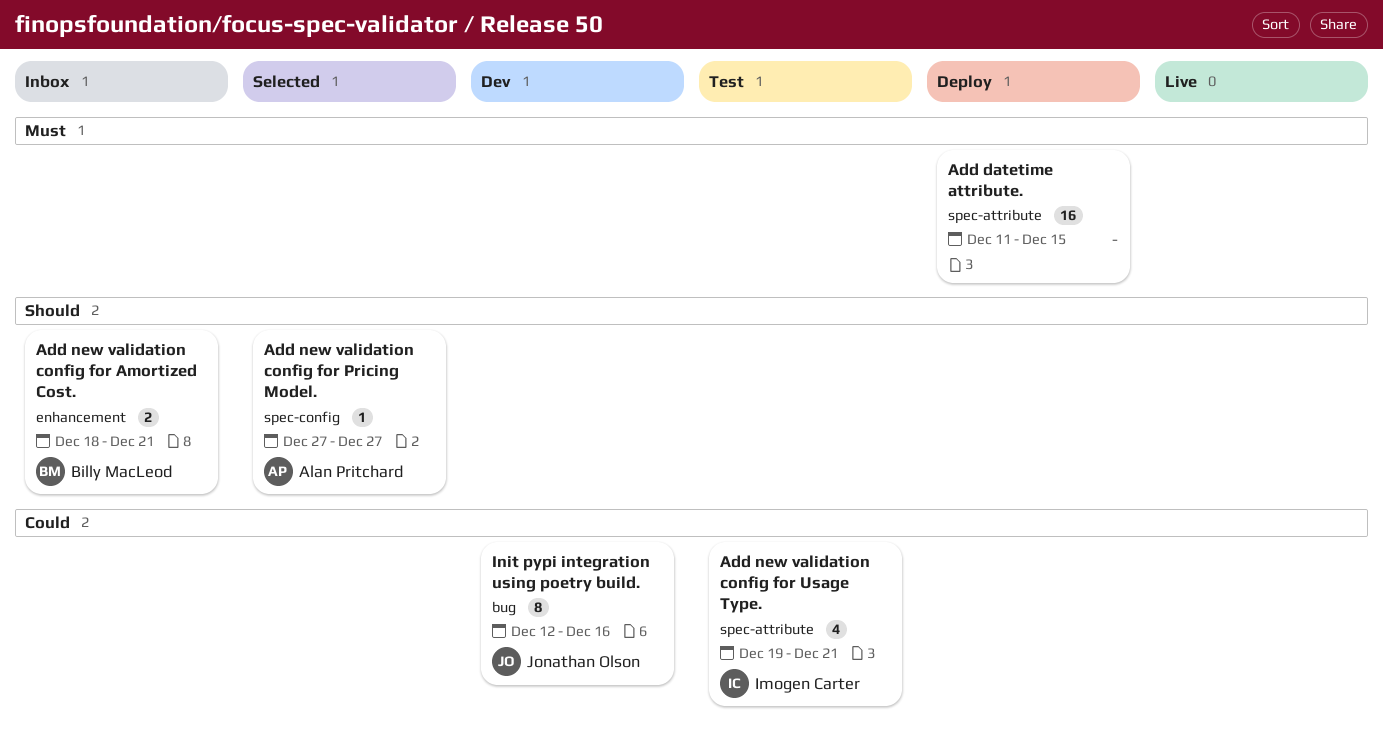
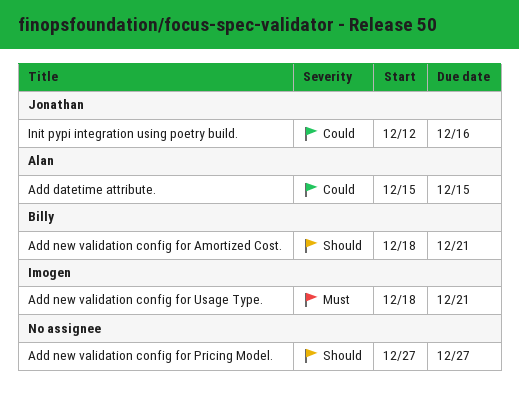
Add datetime attribute., owner: none -> Alan Pritchard
Add datetime attribute., priority: Must -> Could
Add datetime attribute., start: Dec 11 -> Dec 15
Add new validation config for Pricing Model., owner: Alan Pritchard -> none
Add new validation config for Usage Type., priority: Could -> Must
Add new validation config for Usage Type., start: Dec 19 -> Dec 18

